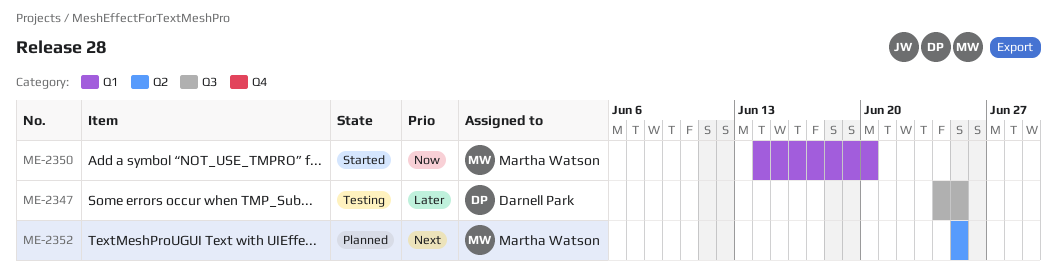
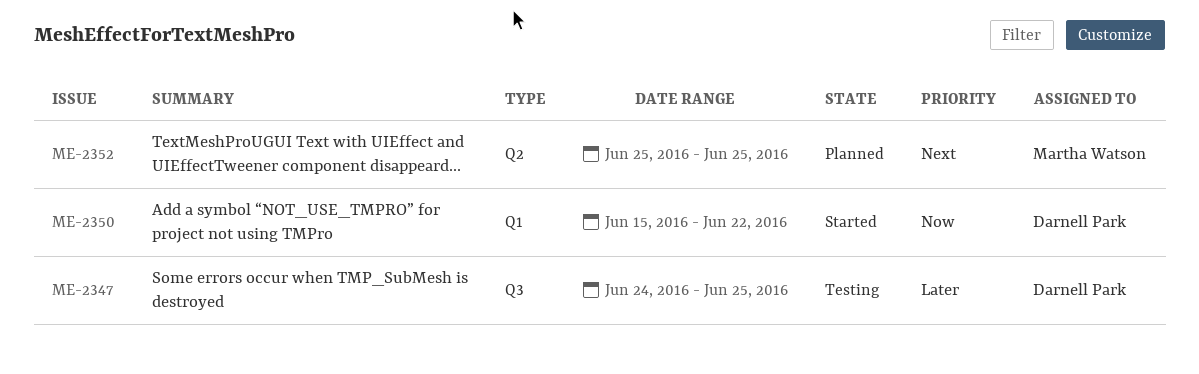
ME-2350, owner: Martha Watson -> Darnell Park
ME-2350, start: Jun 14 -> Jun 15
ME-2350, due: Jun 20 -> Jun 22

